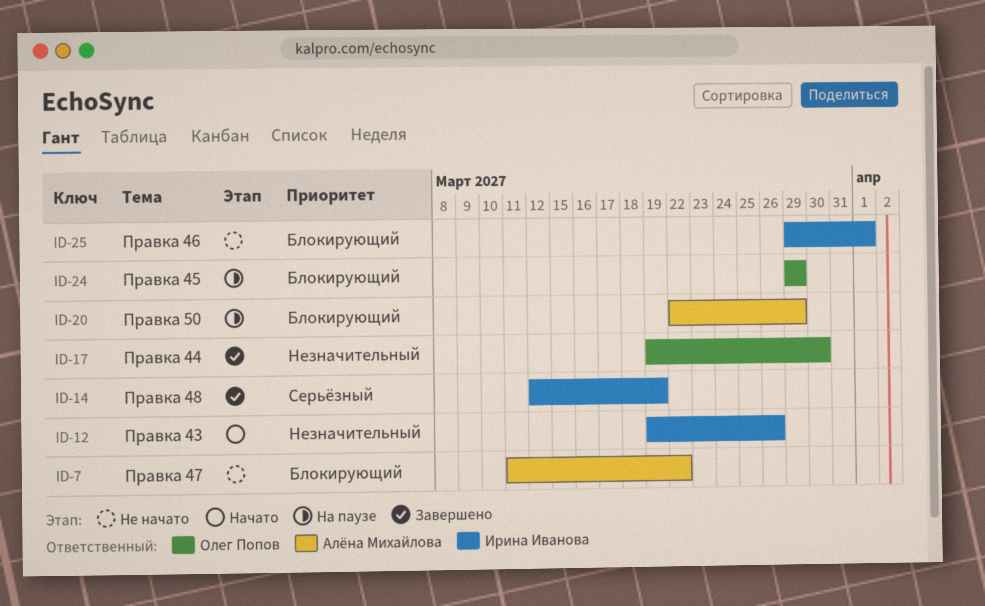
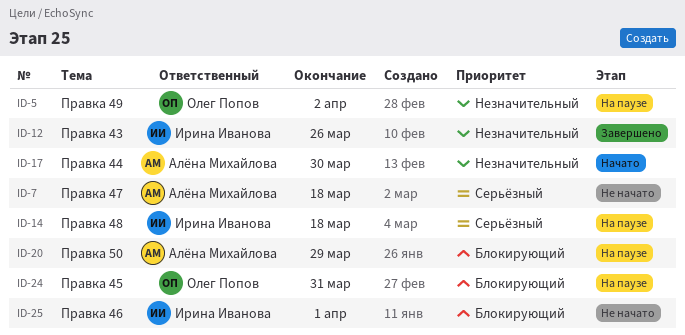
ID-5: none -> present
ID-7, priority: Блокирующий -> Серьёзный
ID-7, due: Mar 22 -> Mar 18
ID-12, status: Начато -> Завершено
ID-14, status: Завершено -> На паузе
ID-14, due: Mar 19 -> Mar 18
ID-17, status: Завершено -> Начато
ID-17, owner: Олег Попов -> Алёна Михайлова
ID-24, due: Mar 29 -> Mar 31

